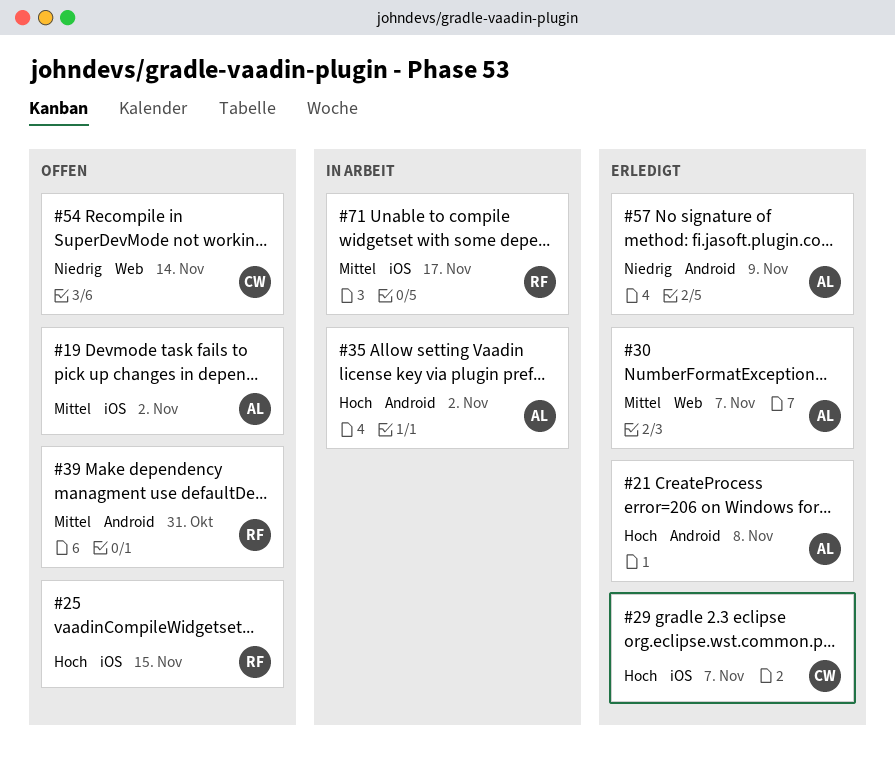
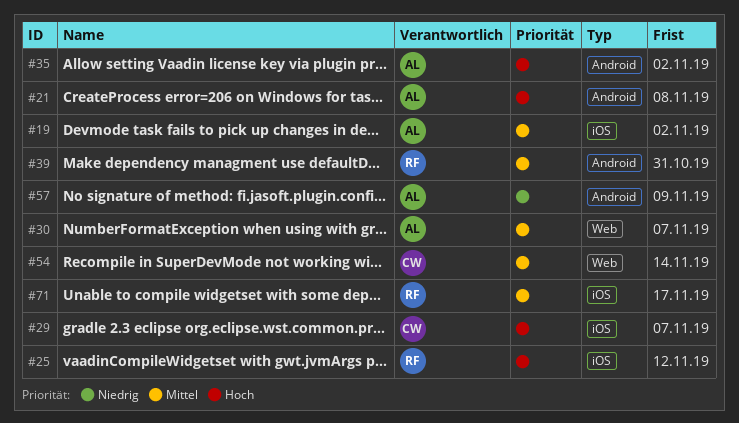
#25, due: Nov 15 -> Nov 12
#54, priority: Niedrig -> Mittel

